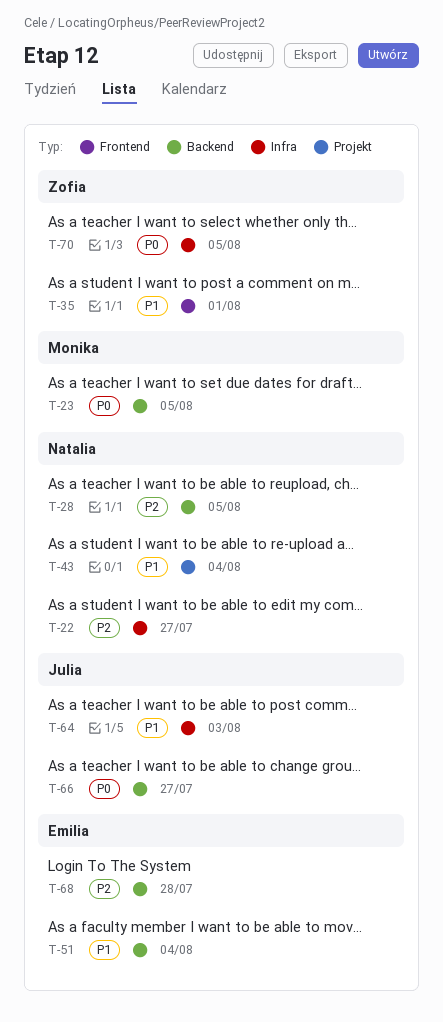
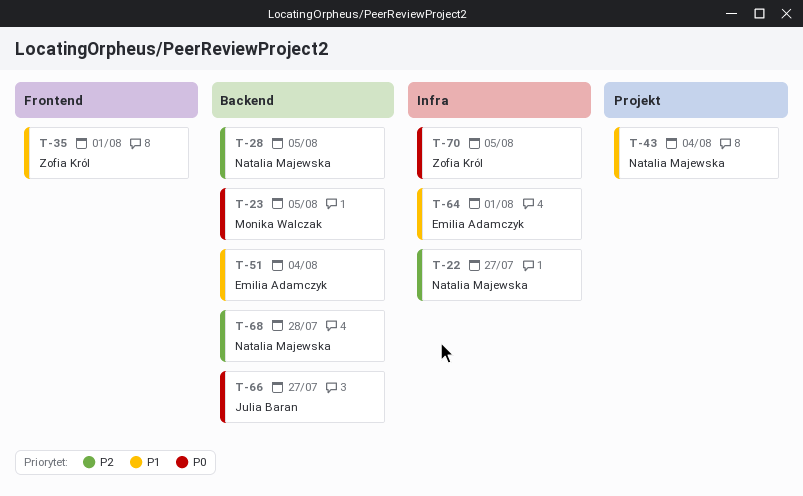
T-64, owner: Julia Baran -> Emilia Adamczyk
T-64, due: Aug 3 -> Aug 1
T-68, owner: Emilia Adamczyk -> Natalia Majewska

